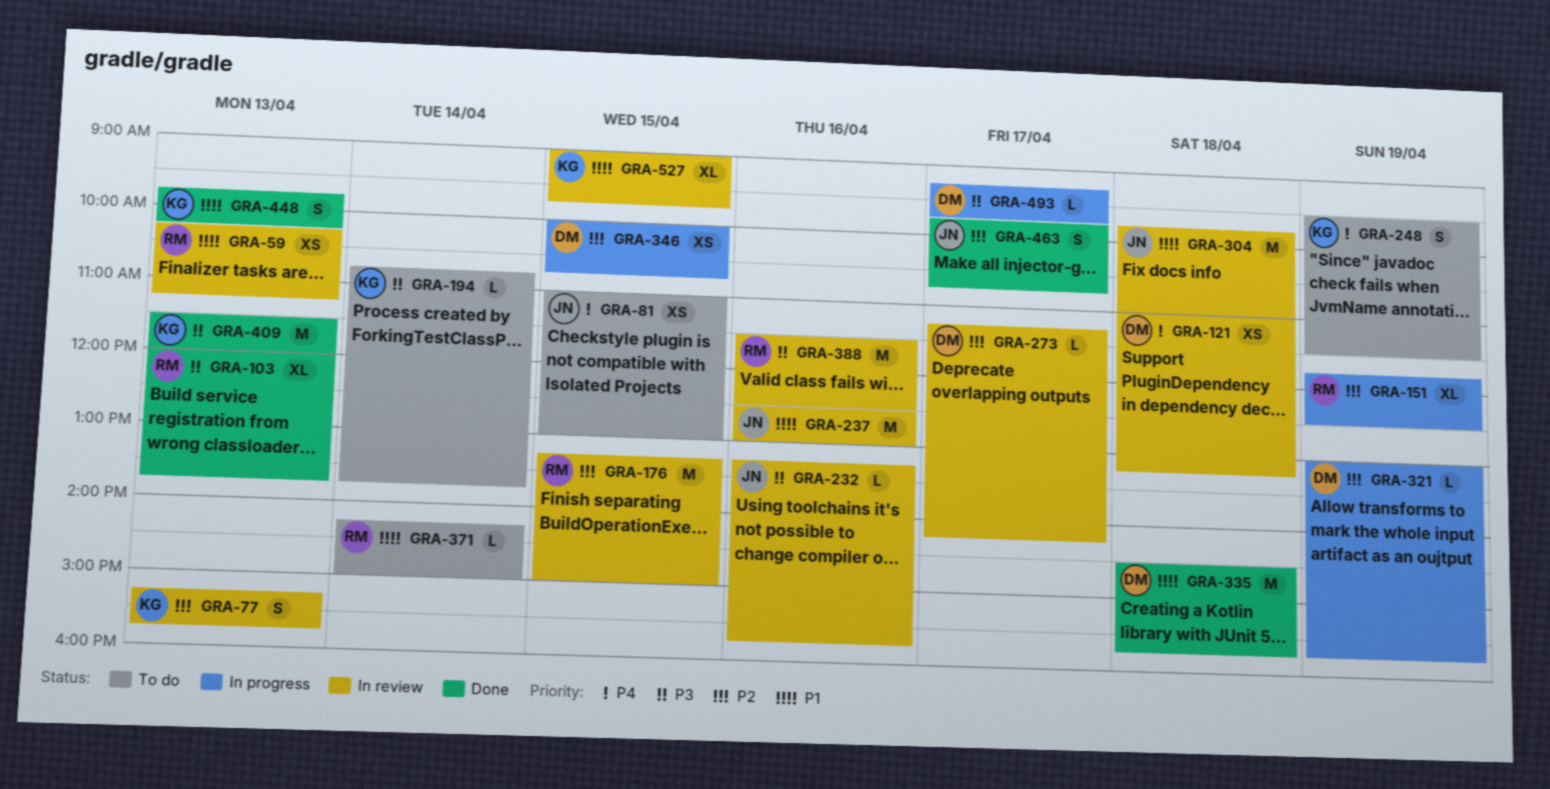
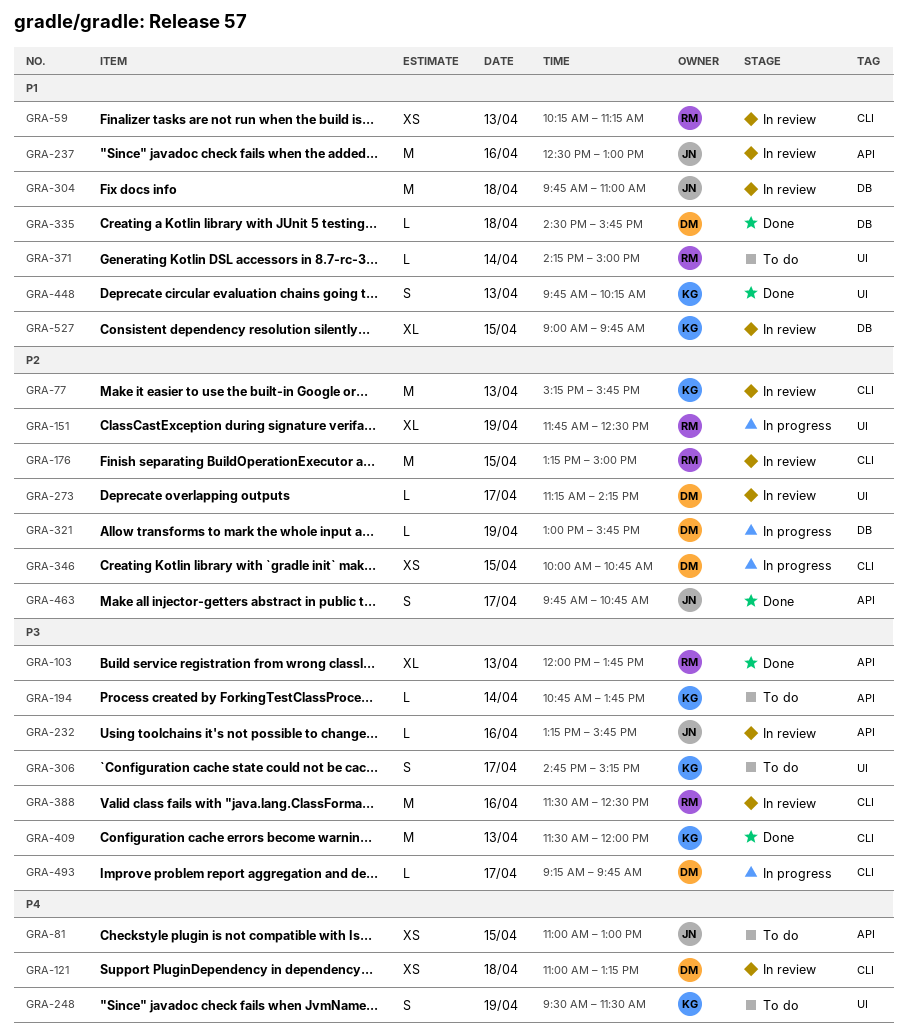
GRA-77, estimate: S -> M
GRA-306: none -> present
GRA-335, estimate: M -> L

